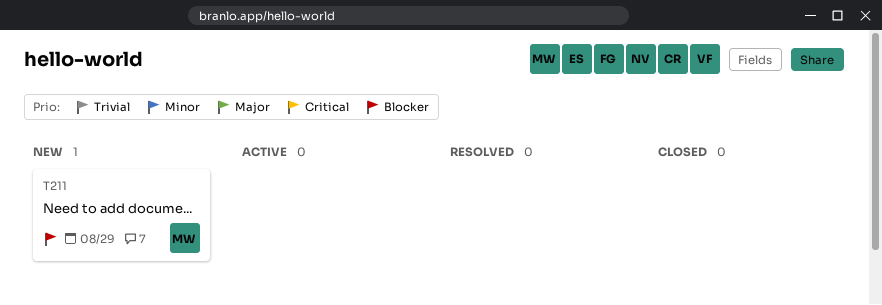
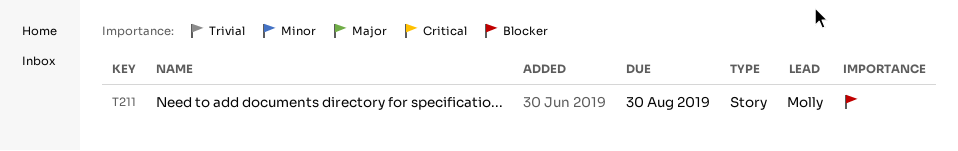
T211, due: Aug 29 -> Aug 30

